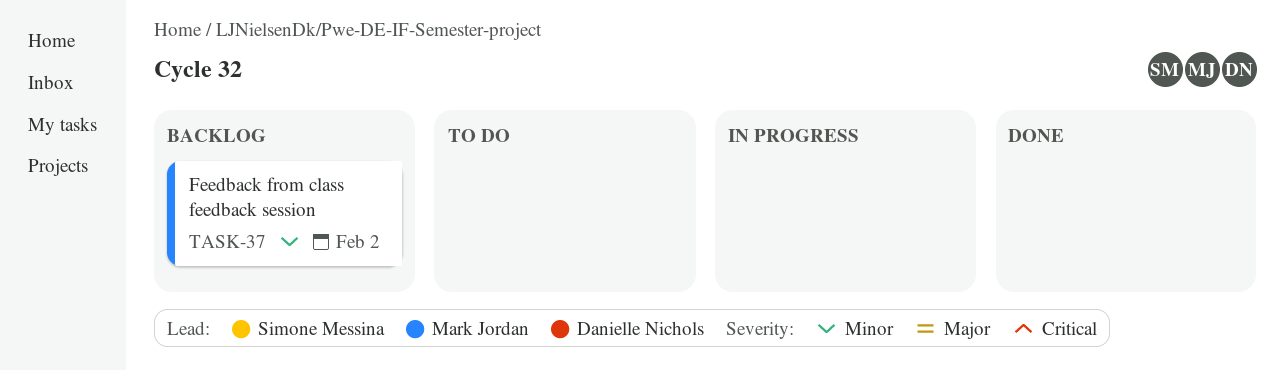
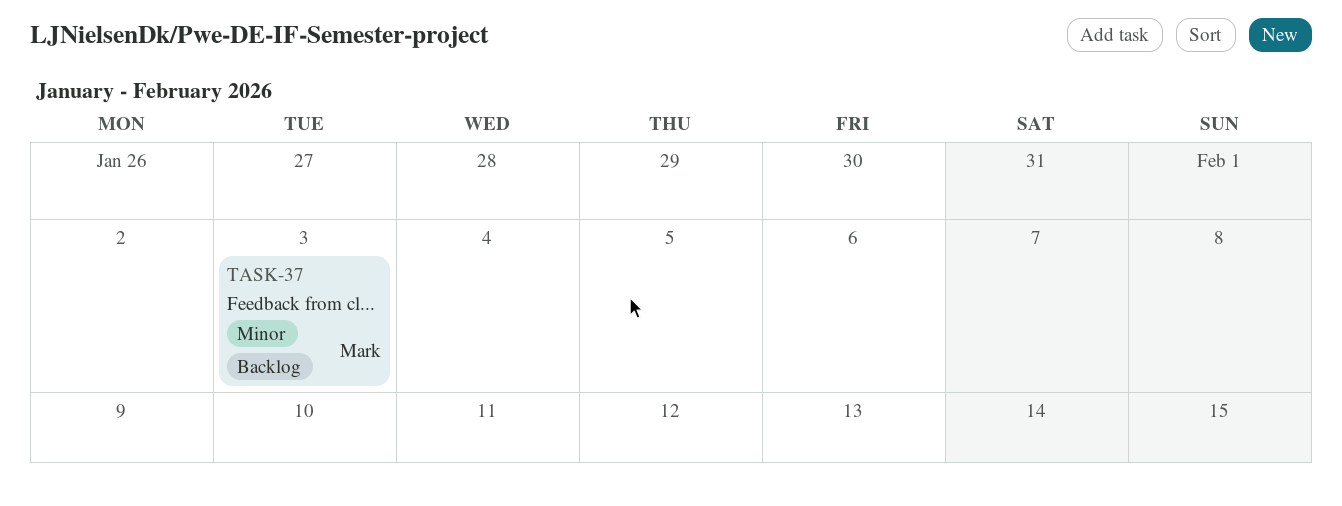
TASK-37, due: Feb 2 -> Feb 3

